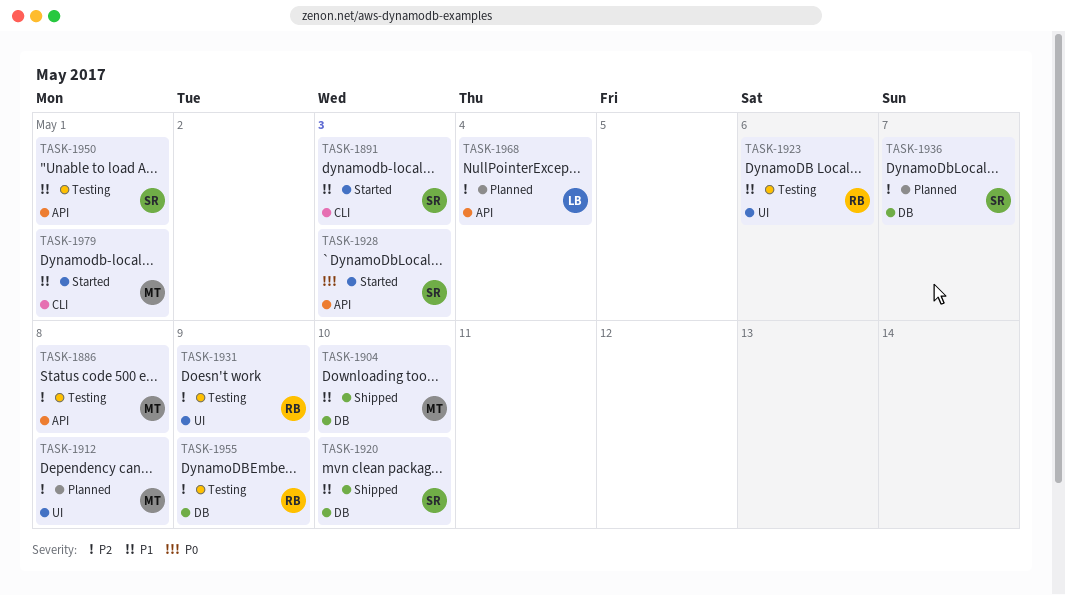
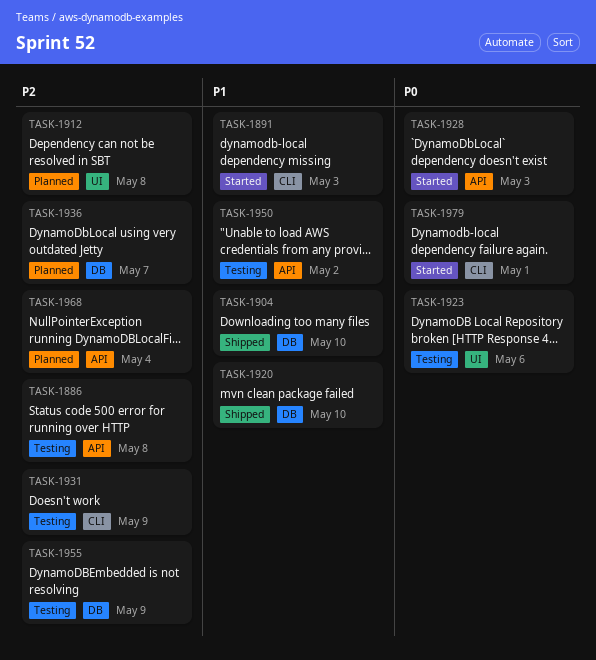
TASK-1923, priority: P1 -> P0
TASK-1931, label: UI -> CLI
TASK-1950, due: May 1 -> May 2
TASK-1979, priority: P1 -> P0

